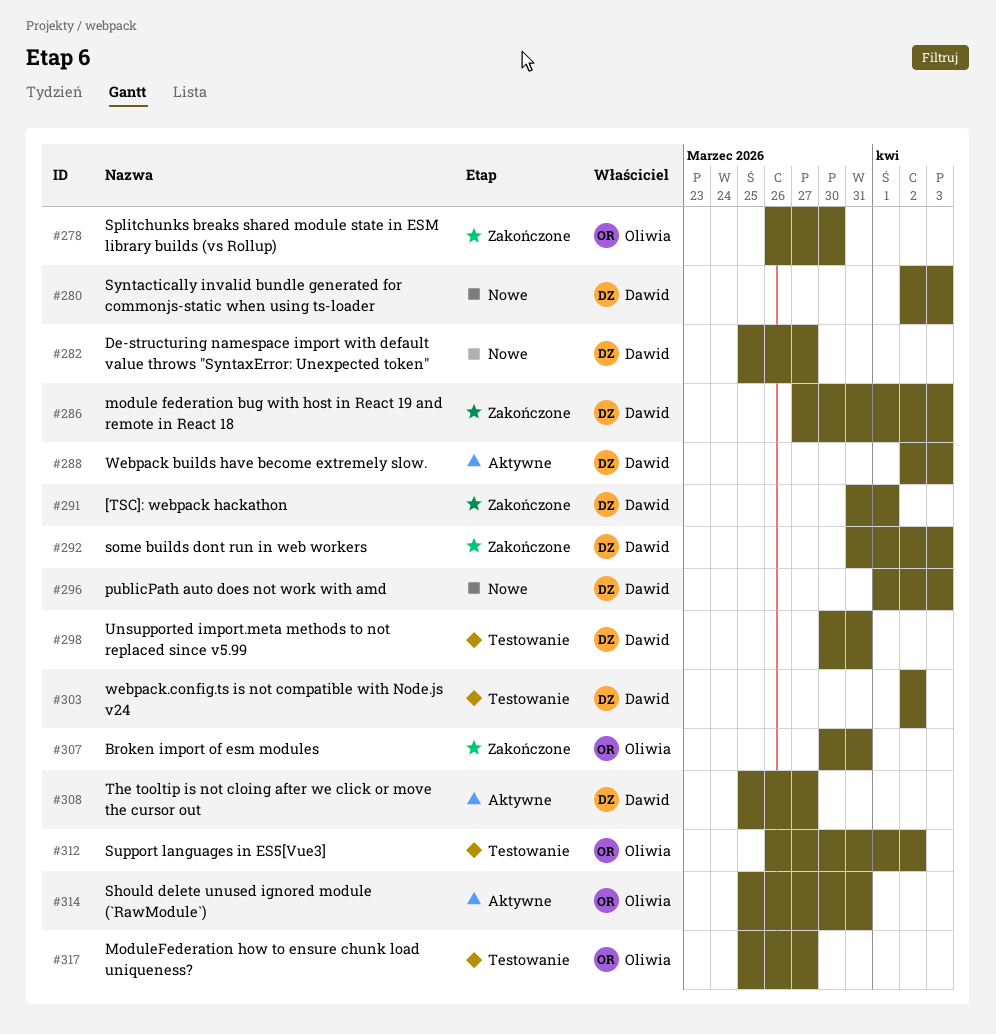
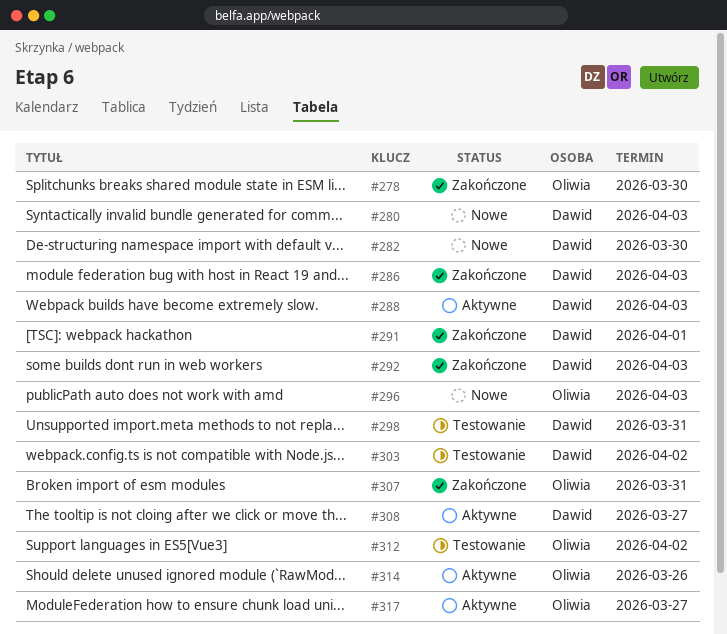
#282, due: Mar 27 -> Mar 30
#296, owner: Dawid -> Oliwia
#314, due: Mar 31 -> Mar 26
#317, status: Testowanie -> Aktywne

